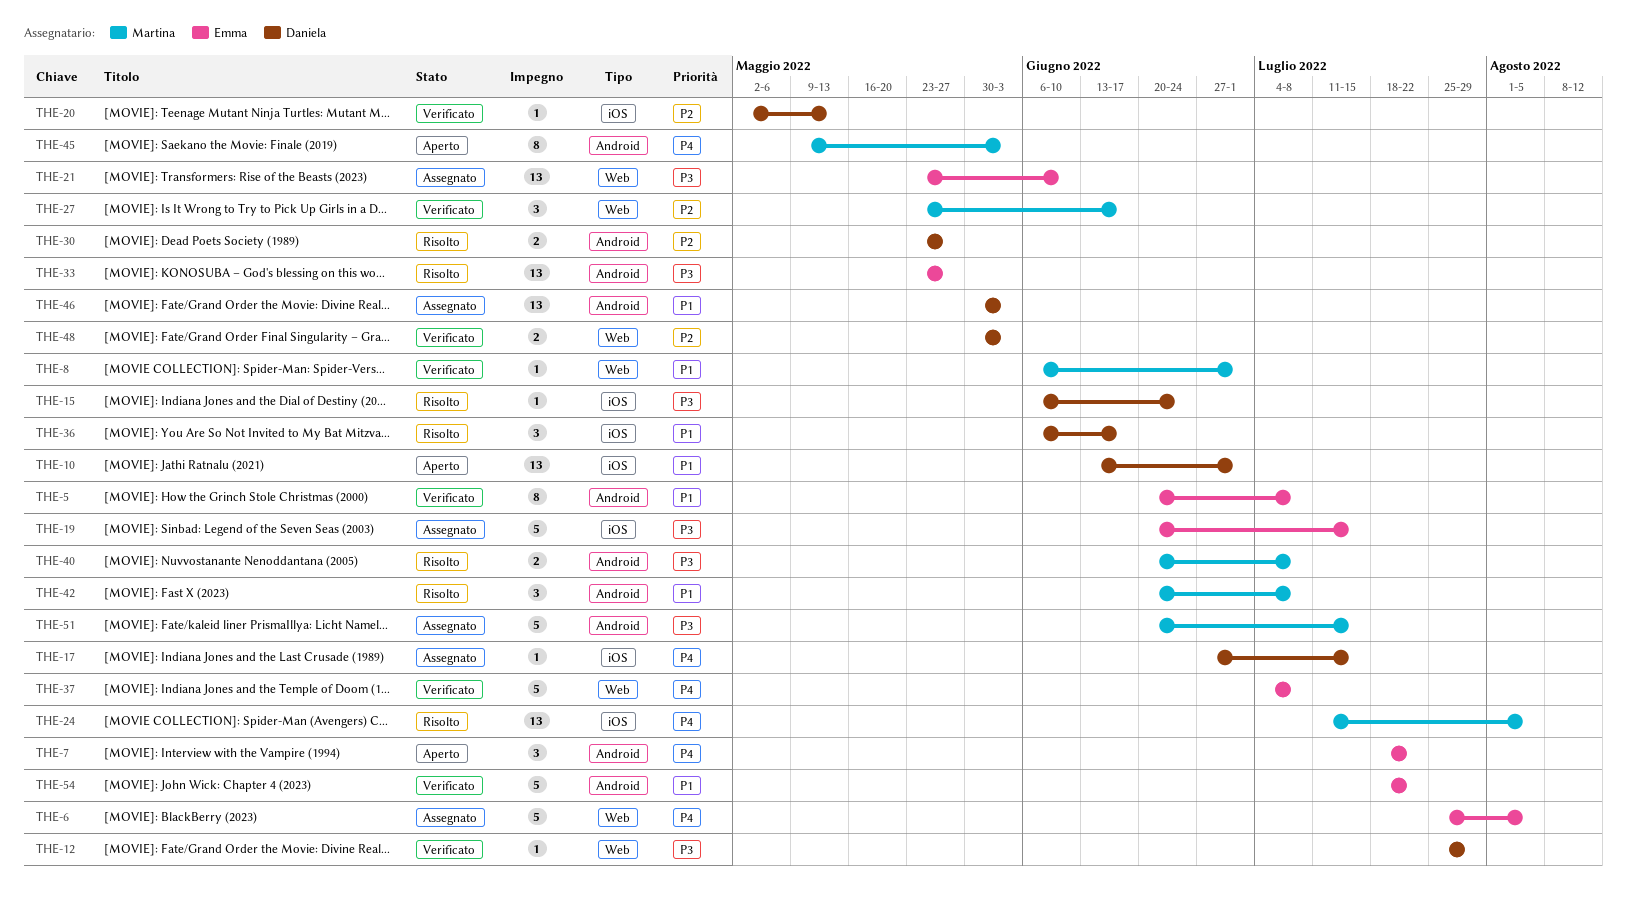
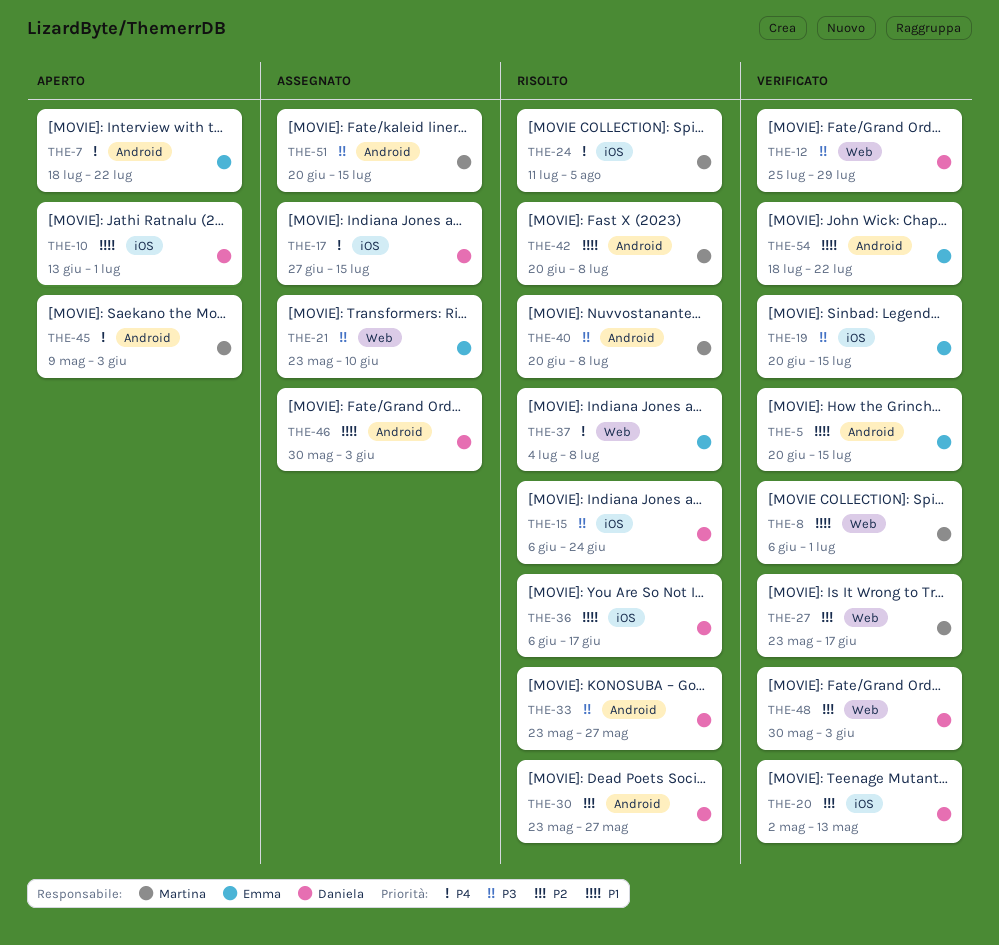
THE-5, due: Jul 8 -> Jul 15
THE-6: present -> none
THE-19, status: Assegnato -> Verificato
THE-33, owner: Emma -> Daniela
THE-37, status: Verificato -> Risolto

